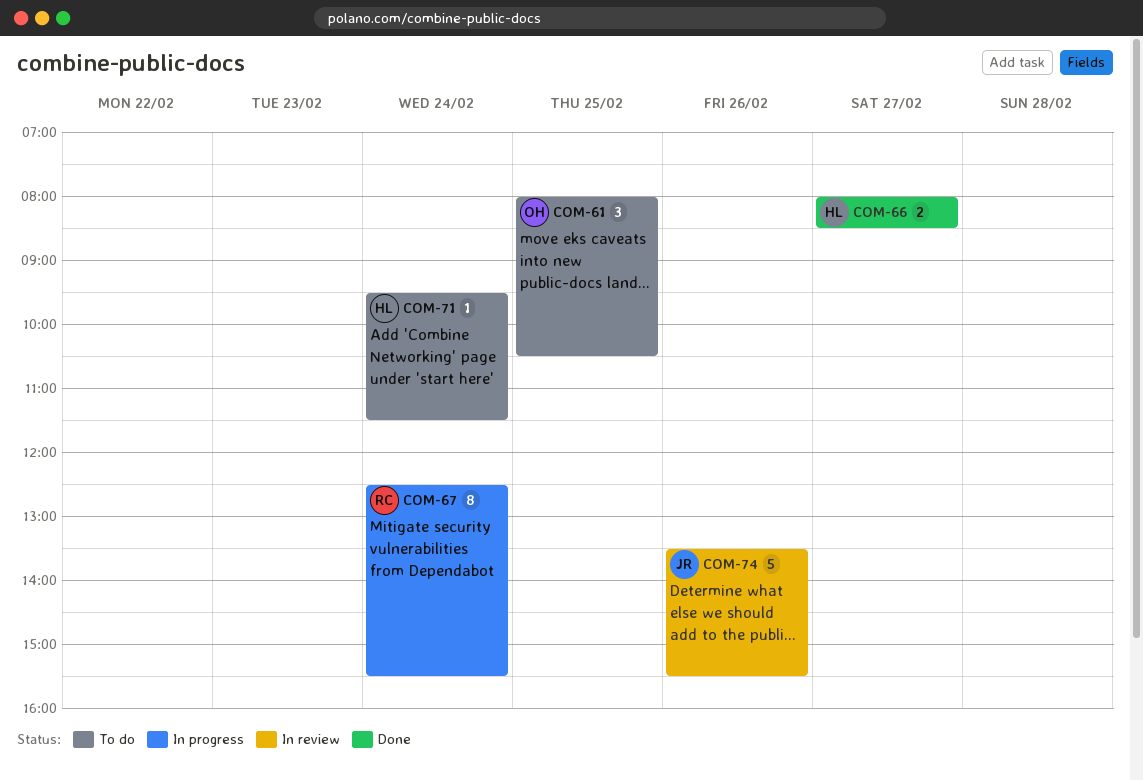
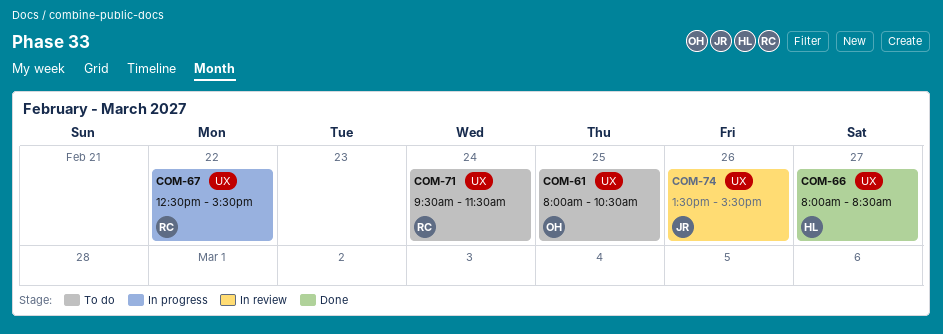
COM-67, day: Feb 24 -> Feb 22
COM-71, owner: HL -> RC

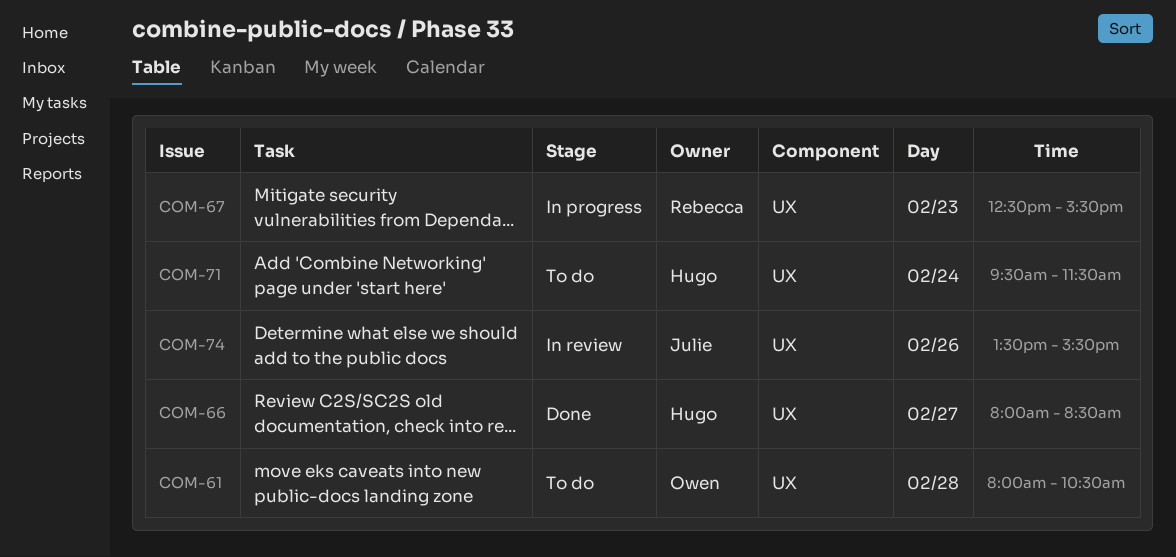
COM-61, day: Feb 25 -> Feb 28
COM-67, day: Feb 22 -> Feb 23
COM-71, owner: Rebecca -> Hugo

